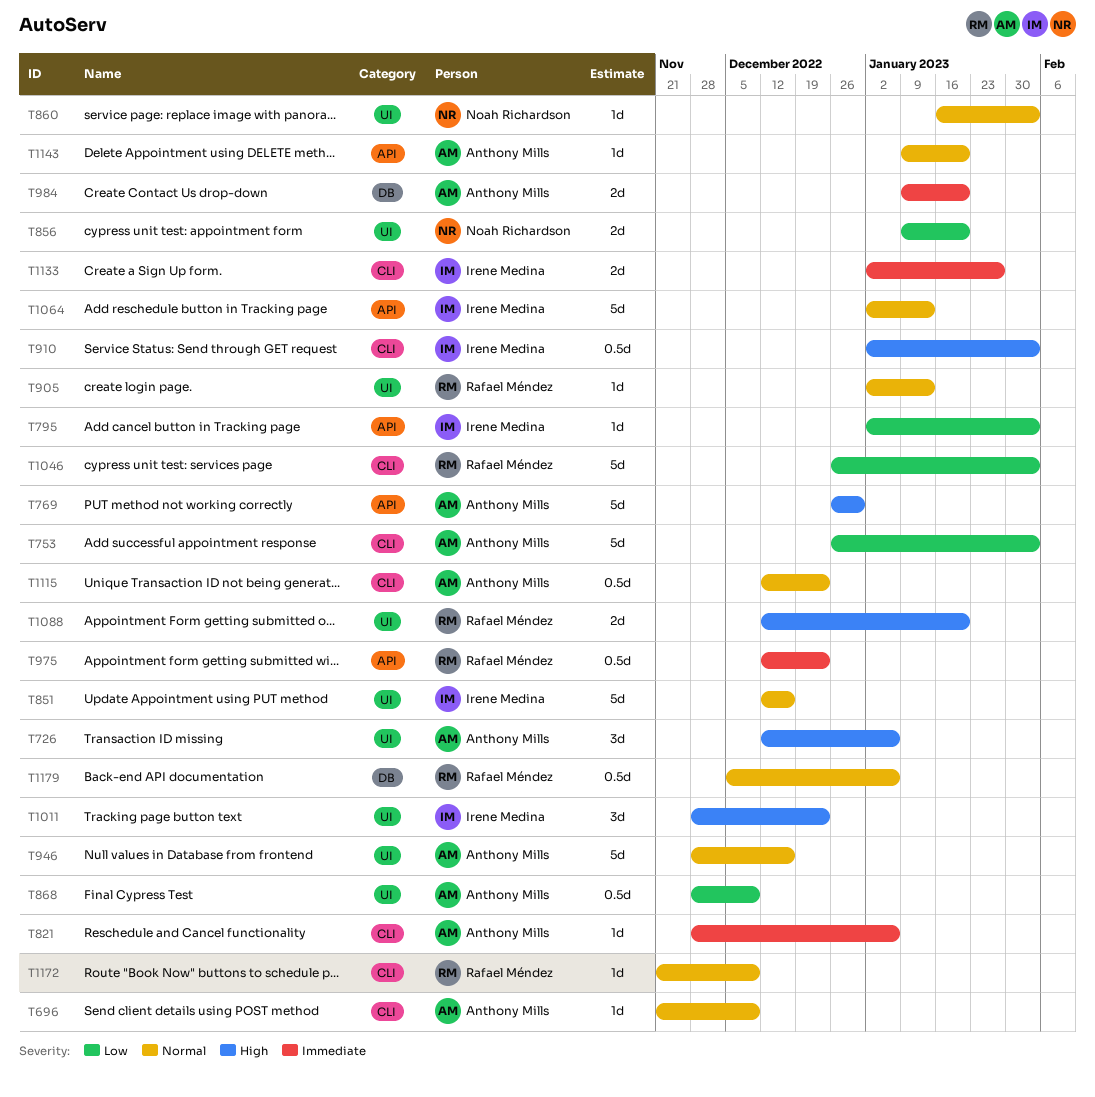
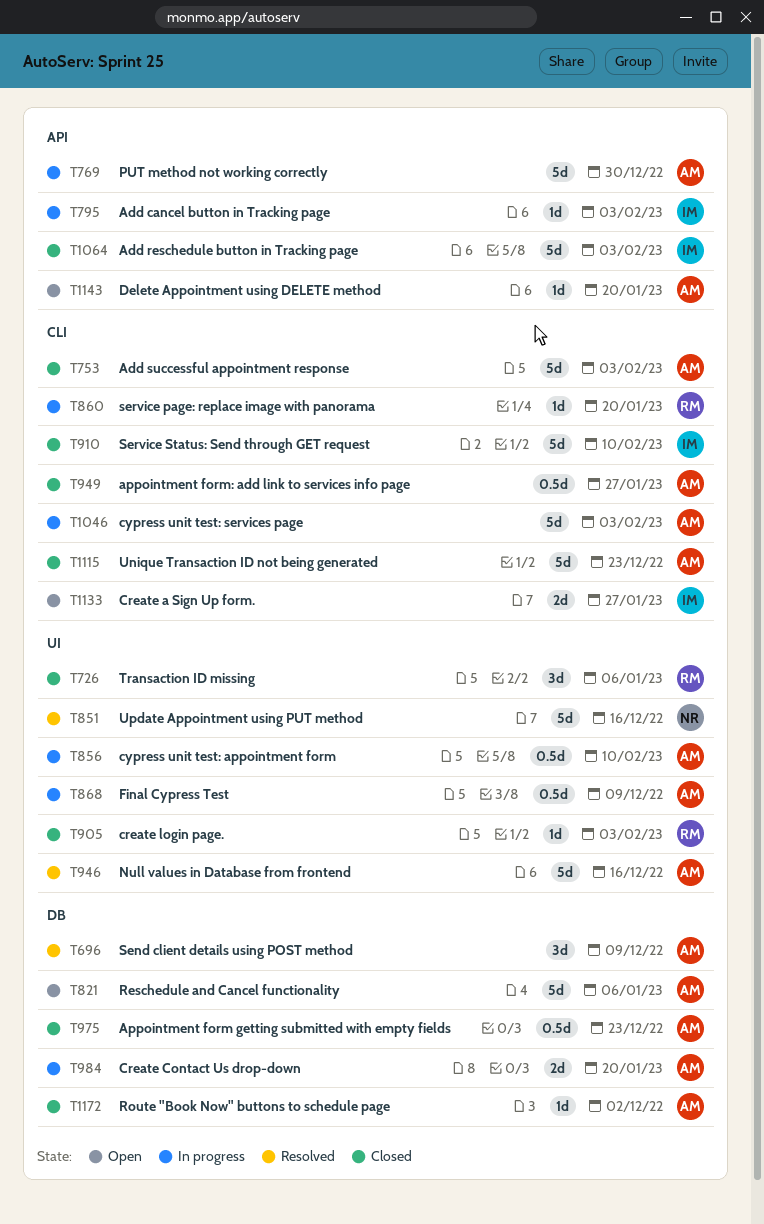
T696, label: CLI -> DB
T696, estimate: 1d -> 3d
T726, owner: Anthony Mills -> Rafael Méndez
T821, label: CLI -> DB
T821, estimate: 1d -> 5d
T851, owner: Irene Medina -> Noah Richardson
T856, owner: Noah Richardson -> Anthony Mills
T856, estimate: 2d -> 0.5d
T856, due: Jan 20 -> Feb 10
T860, owner: Noah Richardson -> Rafael Méndez
T860, label: UI -> CLI
T860, due: Feb 3 -> Jan 20
T905, due: Jan 13 -> Feb 3
T910, estimate: 0.5d -> 5d
T910, due: Feb 3 -> Feb 10
T949: none -> present
T975, owner: Rafael Méndez -> Anthony Mills
T975, label: API -> DB
T1011: present -> none
T1046, owner: Rafael Méndez -> Anthony Mills
T1064, due: Jan 13 -> Feb 3
T1088: present -> none
T1115, estimate: 0.5d -> 5d
T1172, owner: Rafael Méndez -> Anthony Mills
T1172, label: CLI -> DB
T1172, due: Dec 9 -> Dec 2
T1179: present -> none

